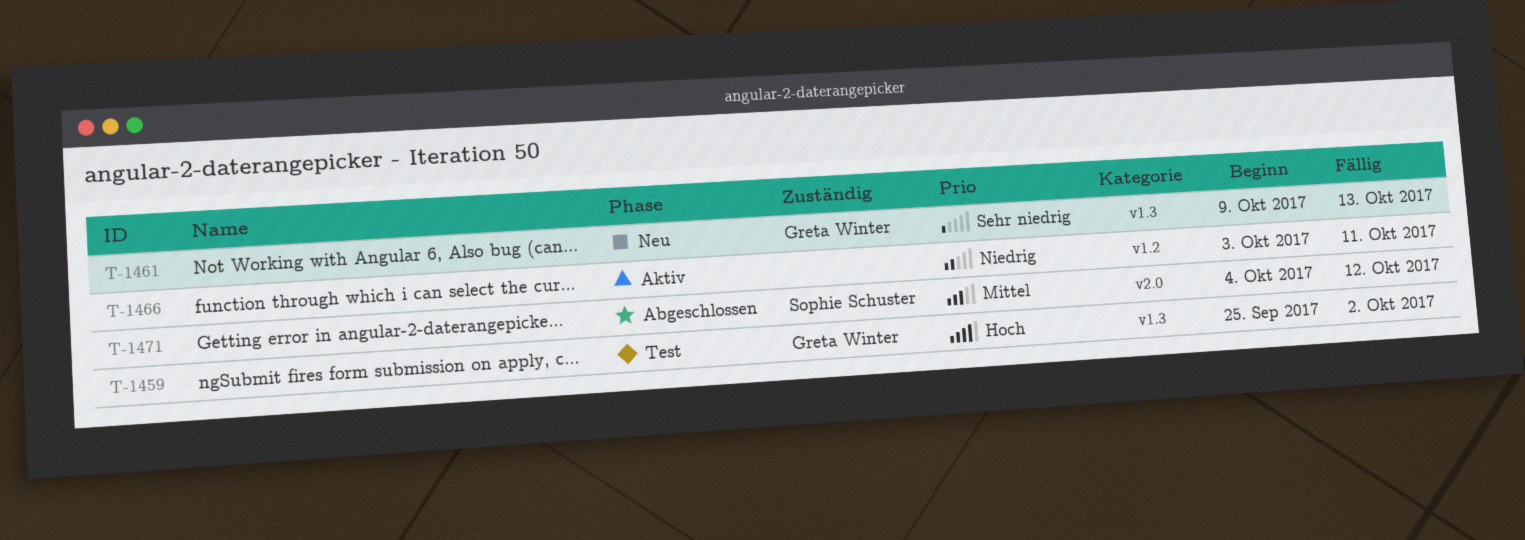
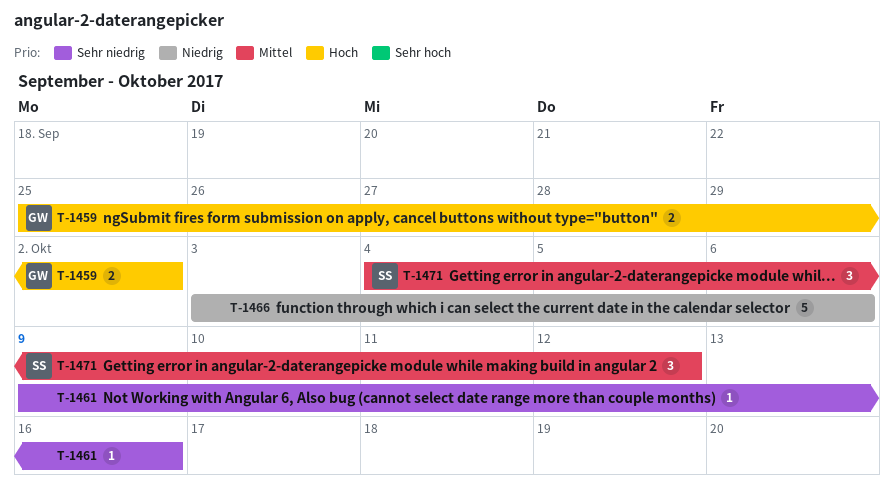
T-1461, owner: Greta Winter -> none
T-1461, due: Oct 13 -> Oct 16
T-1466, due: Oct 11 -> Oct 6

